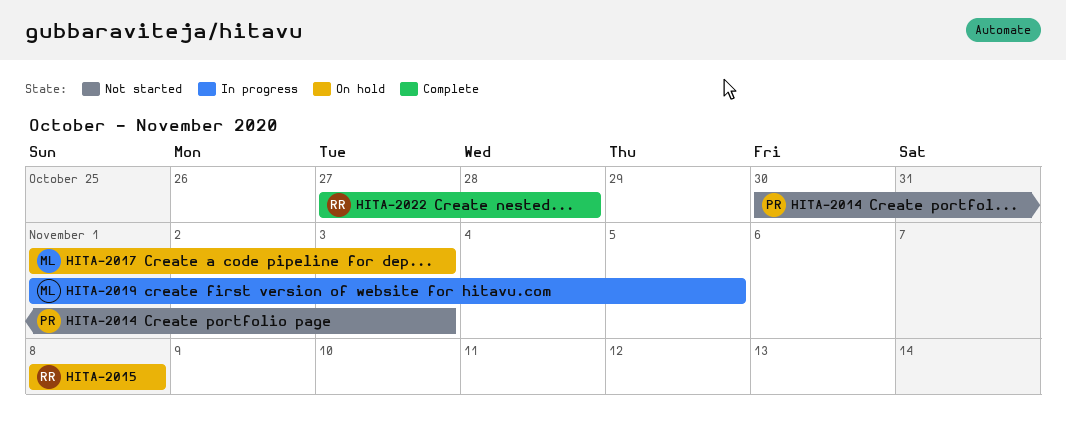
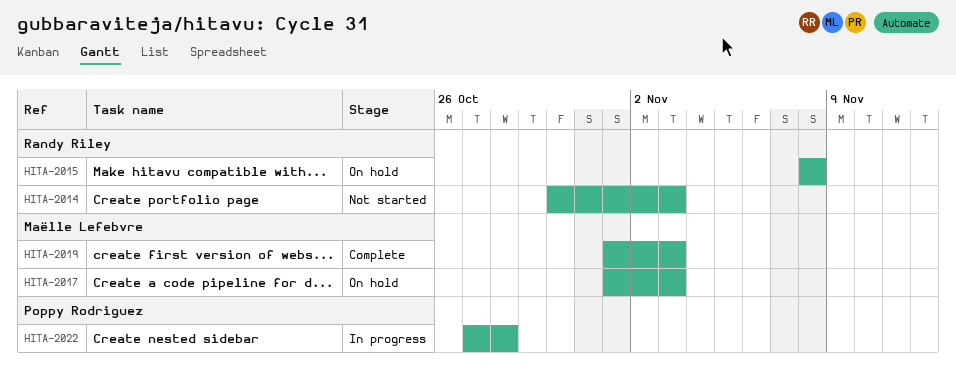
HITA-2014, owner: Poppy Rodriguez -> Randy Riley
HITA-2019, status: In progress -> Complete
HITA-2019, due: Nov 5 -> Nov 3
HITA-2022, status: Complete -> In progress
HITA-2022, owner: Randy Riley -> Poppy Rodriguez

